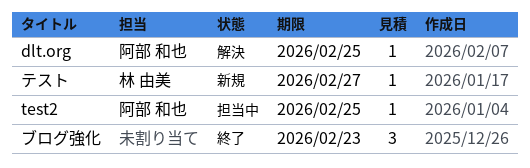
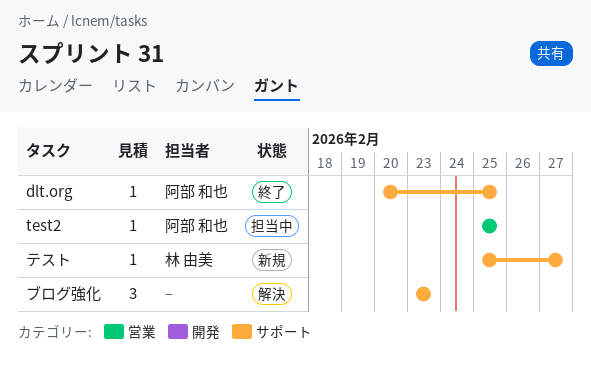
dlt.org, status: 解決 -> 終了
ブログ強化, status: 終了 -> 解決

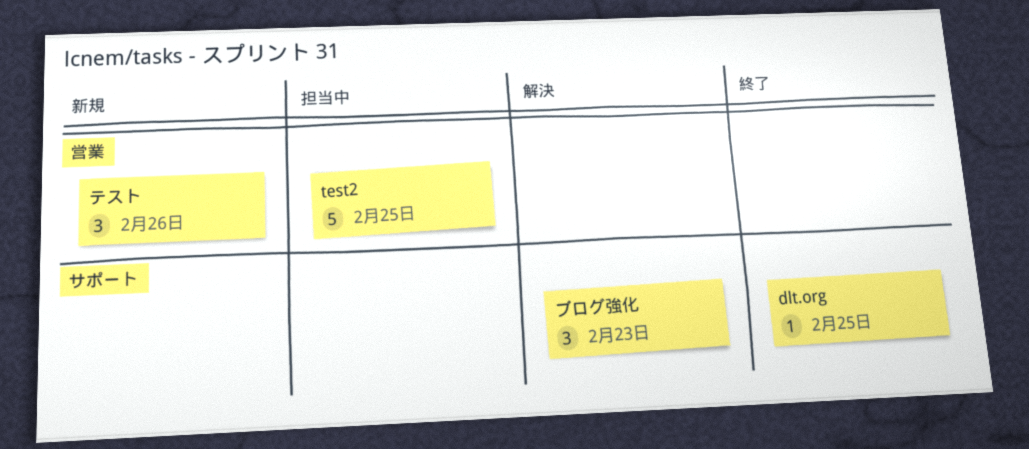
test2, estimate: 1 -> 5
テスト, label: サポート -> 営業
テスト, estimate: 1 -> 3
テスト, due: Feb 27 -> Feb 26

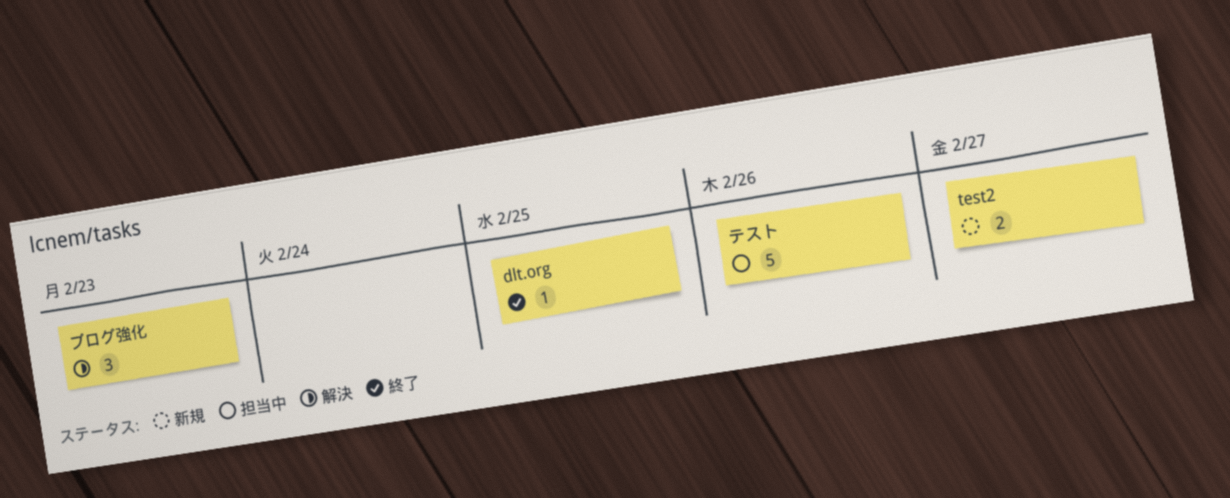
test2, status: 担当中 -> 新規
test2, estimate: 5 -> 2
test2, due: Feb 25 -> Feb 27
テスト, status: 新規 -> 担当中
テスト, estimate: 3 -> 5

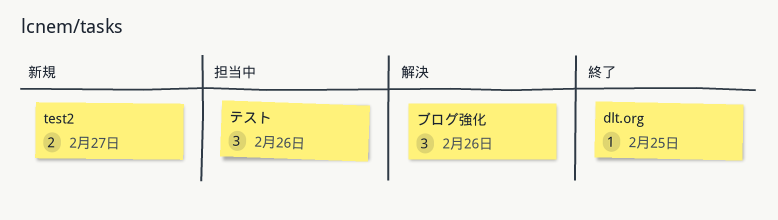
テスト, estimate: 5 -> 3
ブログ強化, due: Feb 23 -> Feb 26

